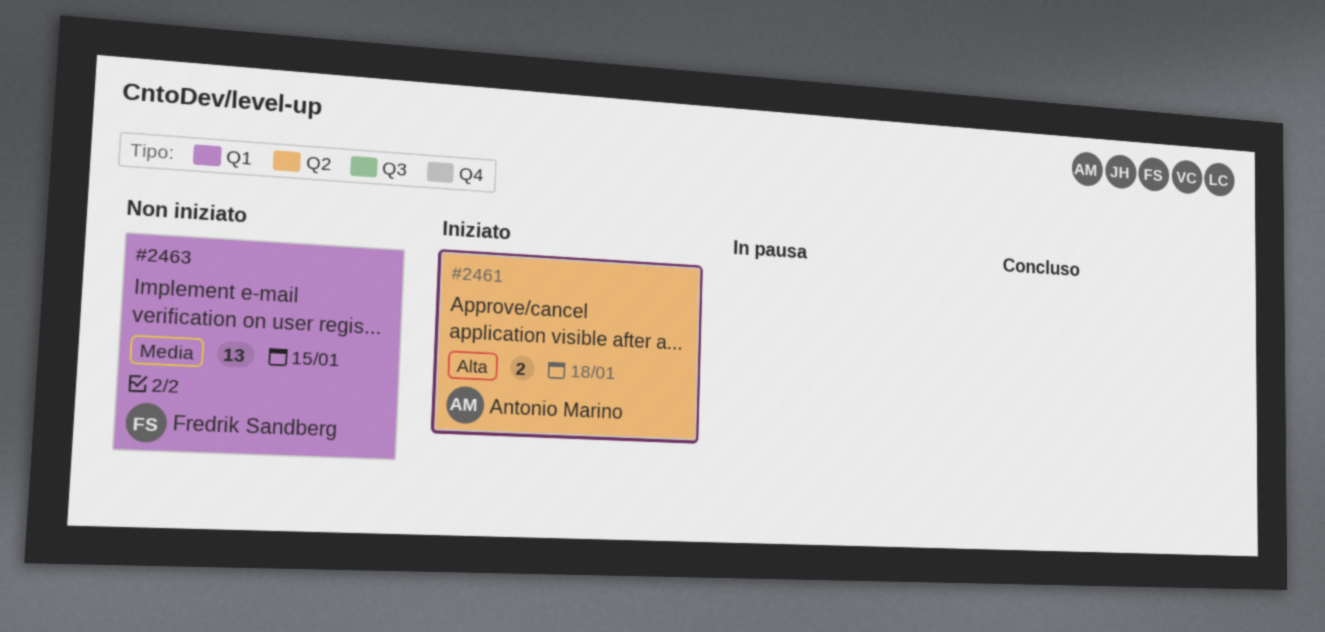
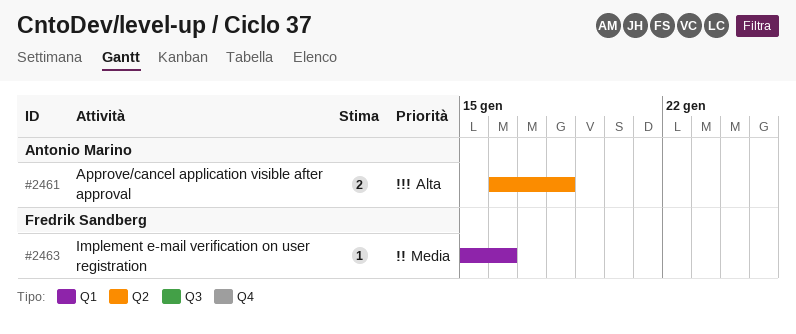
#2463, estimate: 13 -> 1
#2463, due: Jan 15 -> Jan 16

